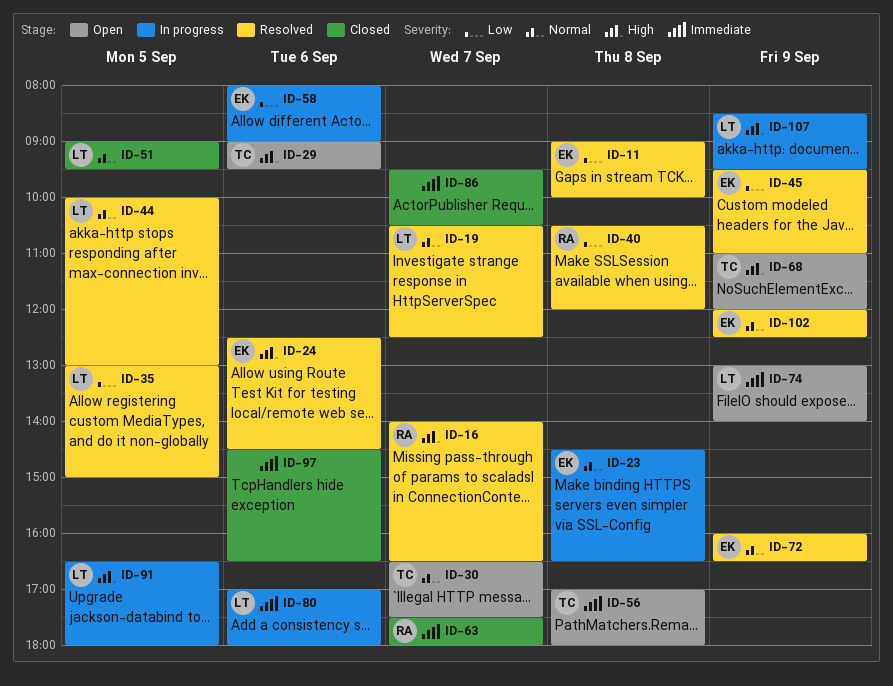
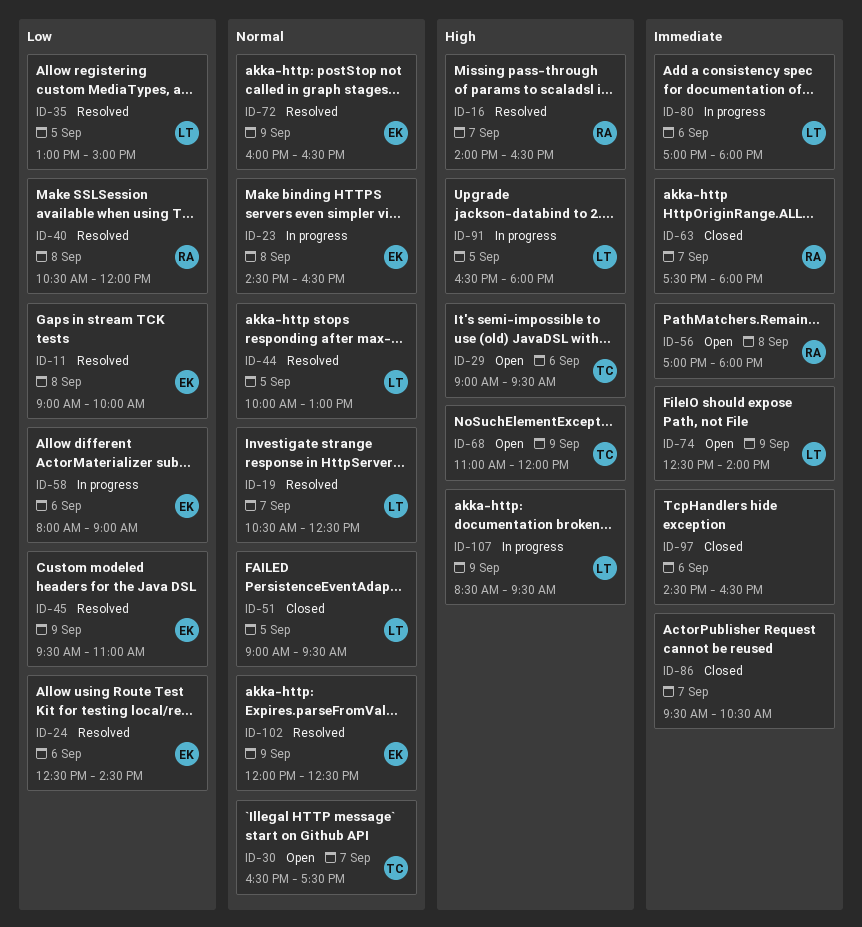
ID-24, priority: High -> Low
ID-56, owner: TC -> RA
ID-74, begins: 13:00 -> 12:30

